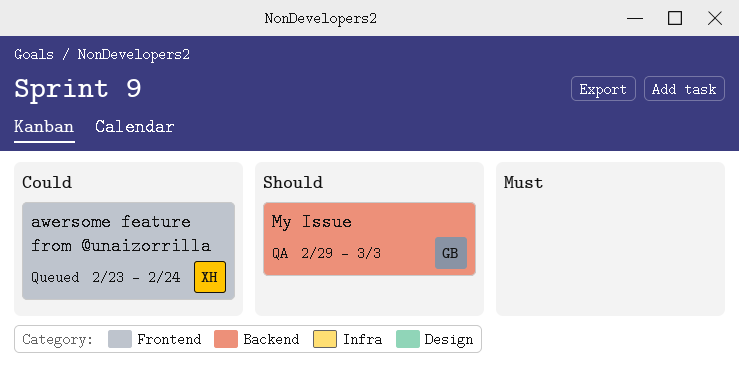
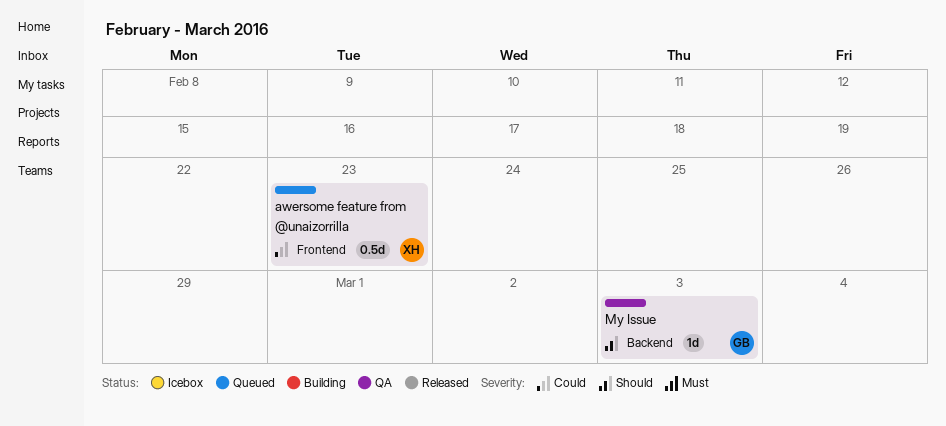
awersome feature from @unaizorrilla, due: Feb 24 -> Feb 23

